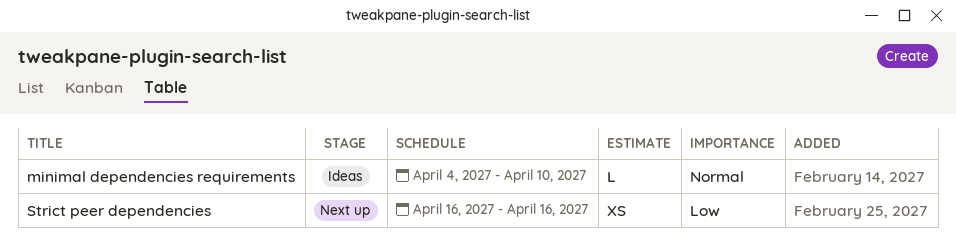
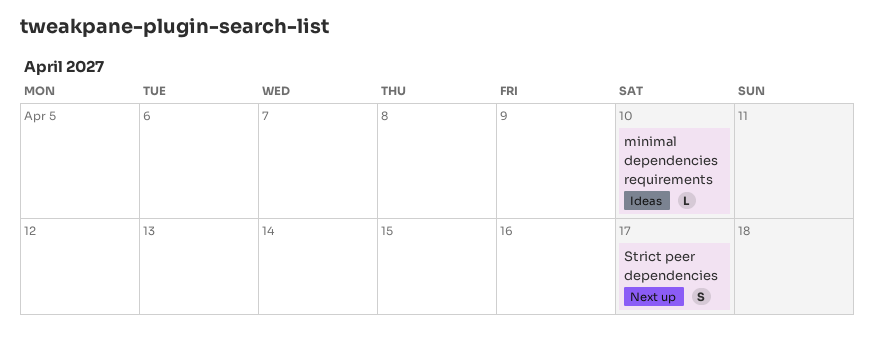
Strict peer dependencies, estimate: XS -> S
Strict peer dependencies, due: Apr 16 -> Apr 17

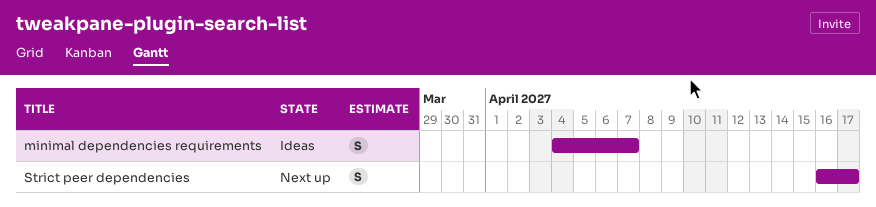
minimal dependencies requirements, estimate: L -> S
minimal dependencies requirements, due: Apr 10 -> Apr 7

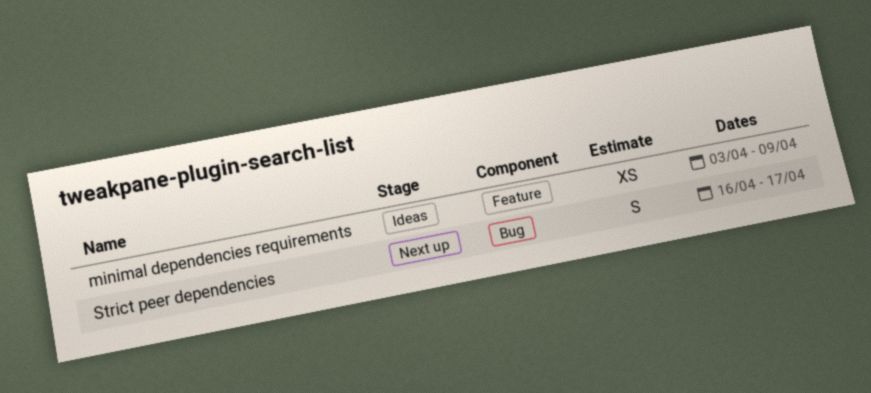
minimal dependencies requirements, estimate: S -> XS
minimal dependencies requirements, start: Apr 4 -> Apr 3
minimal dependencies requirements, due: Apr 7 -> Apr 9

